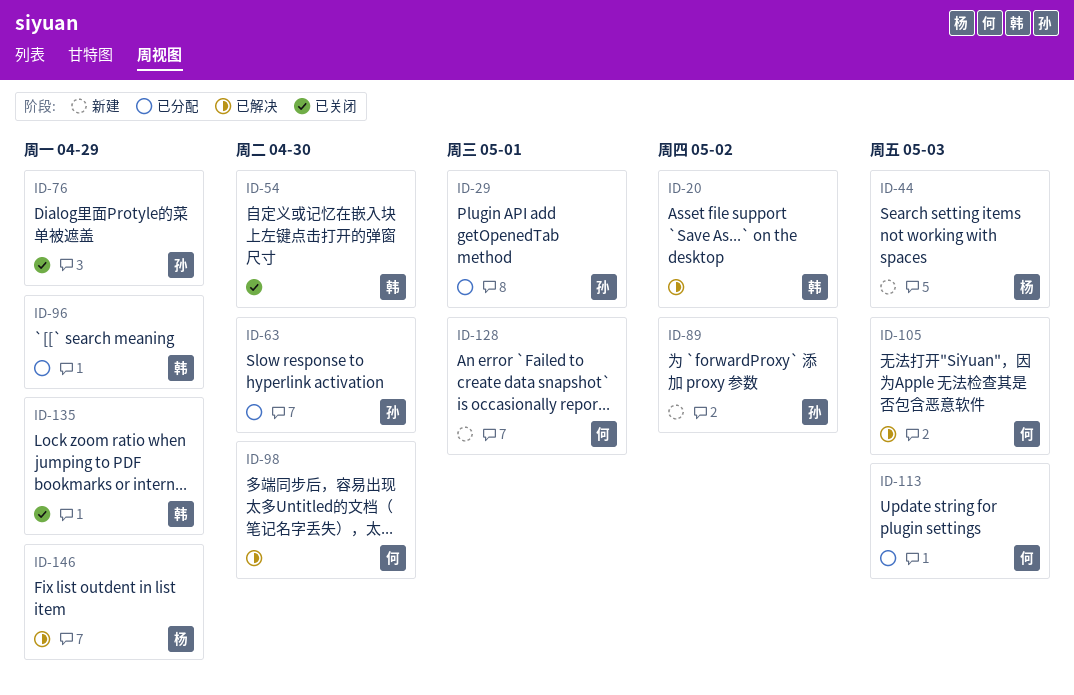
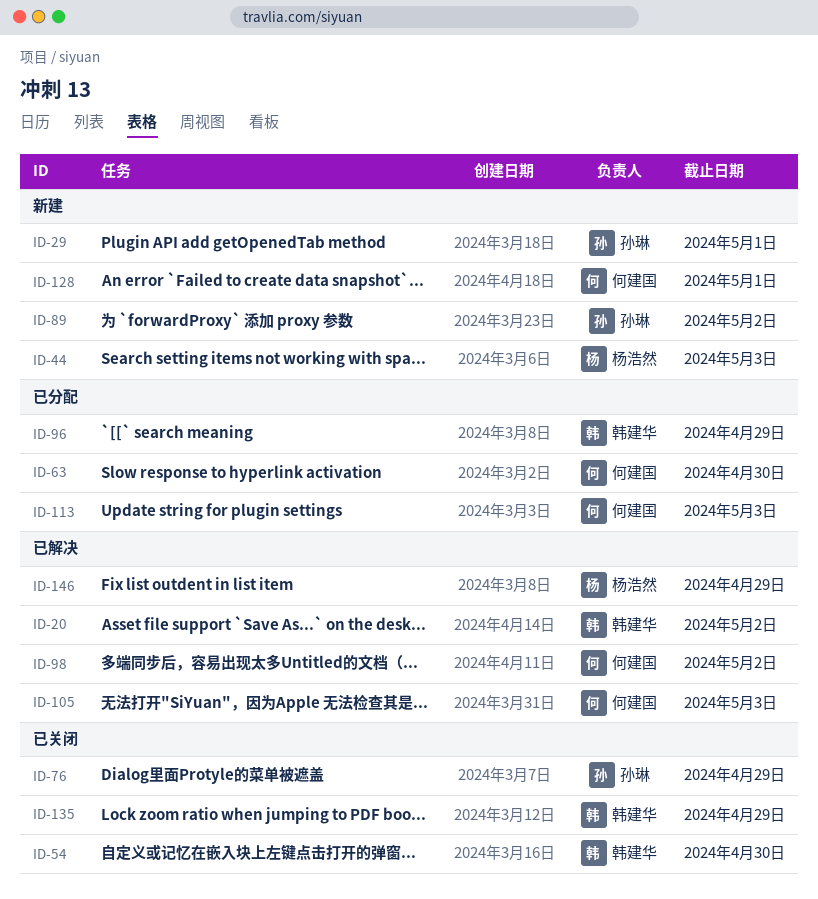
ID-29, status: 已分配 -> 新建
ID-63, owner: 孙琳 -> 何建国
ID-98, due: Apr 30 -> May 2

